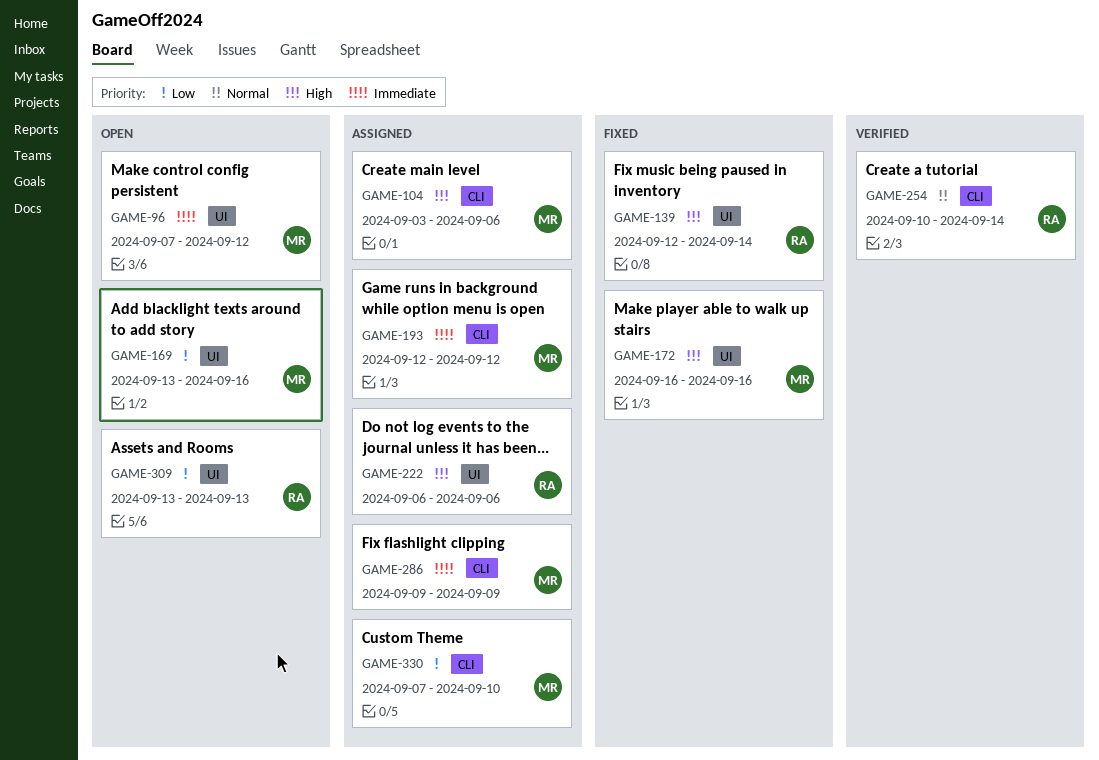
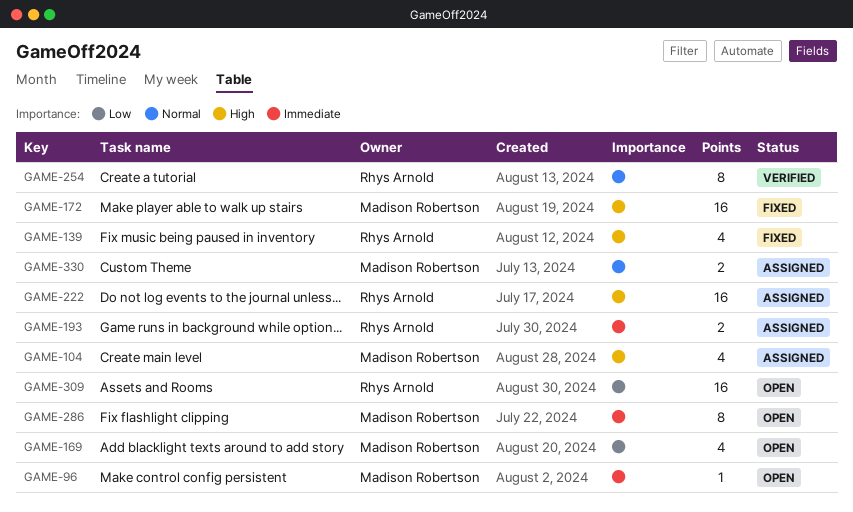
GAME-193, owner: Madison Robertson -> Rhys Arnold
GAME-286, status: Assigned -> Open
GAME-330, priority: Low -> Normal

